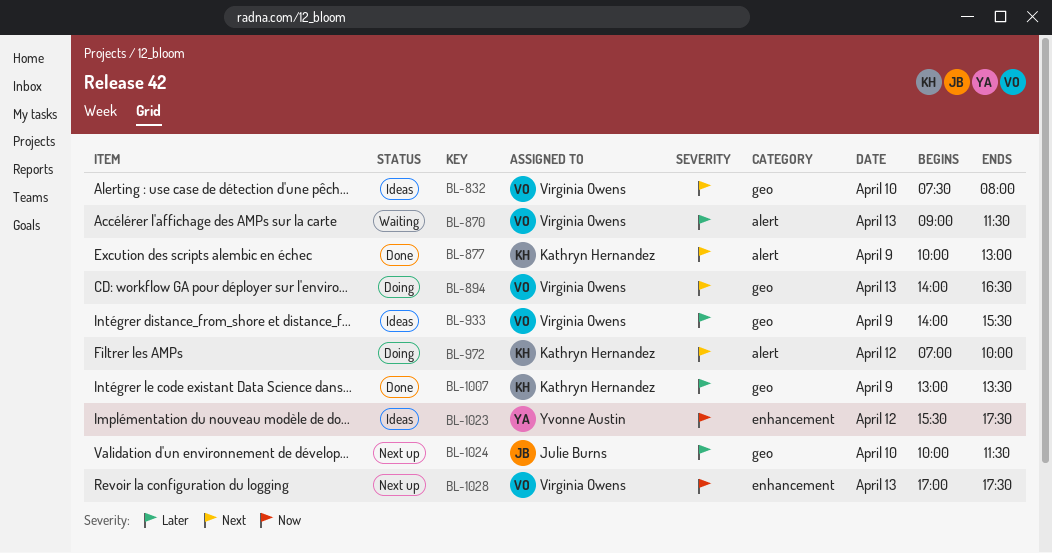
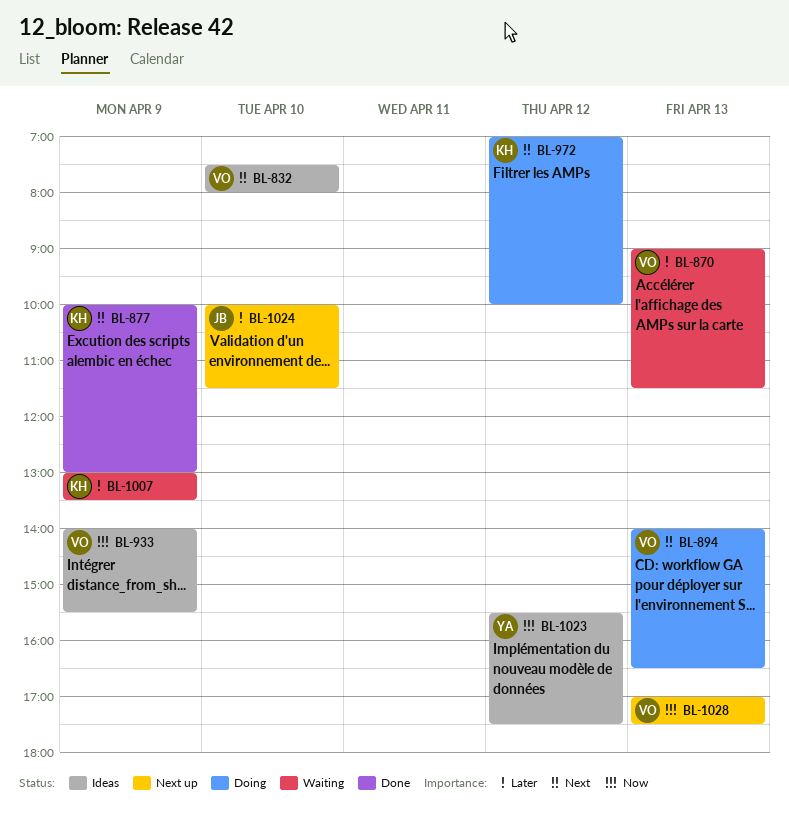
BL-933, priority: Later -> Now
BL-1007, status: Done -> Waiting

